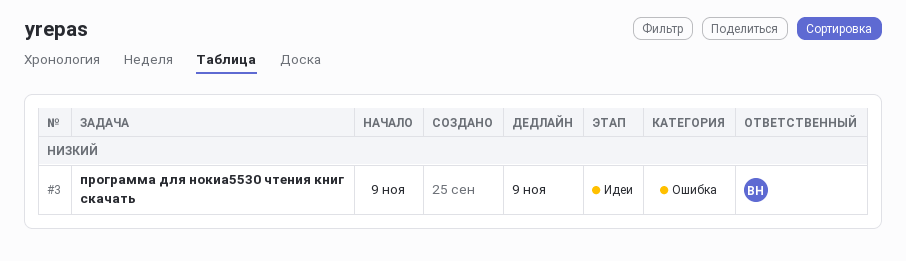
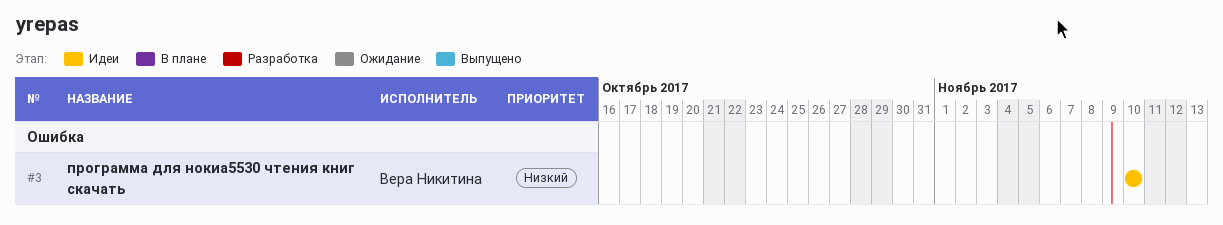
#3, start: Nov 9 -> Nov 10
#3, due: Nov 9 -> Nov 10

